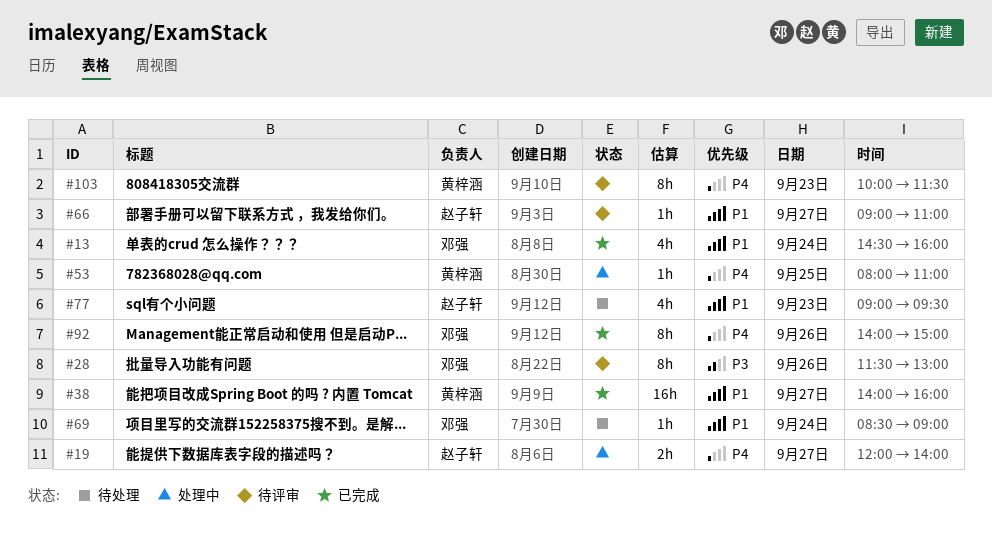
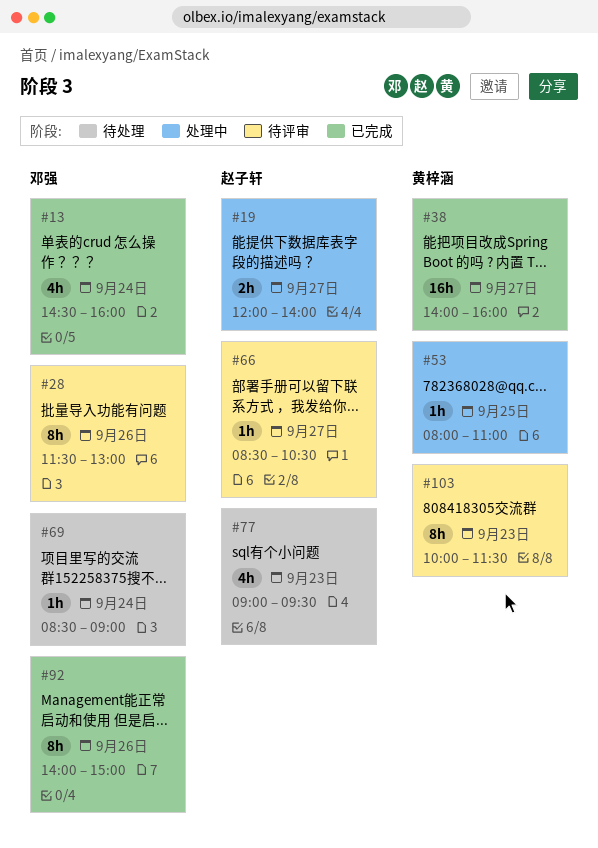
#66, begins: 09:00 -> 08:30
#66, ends: 11:00 -> 10:30

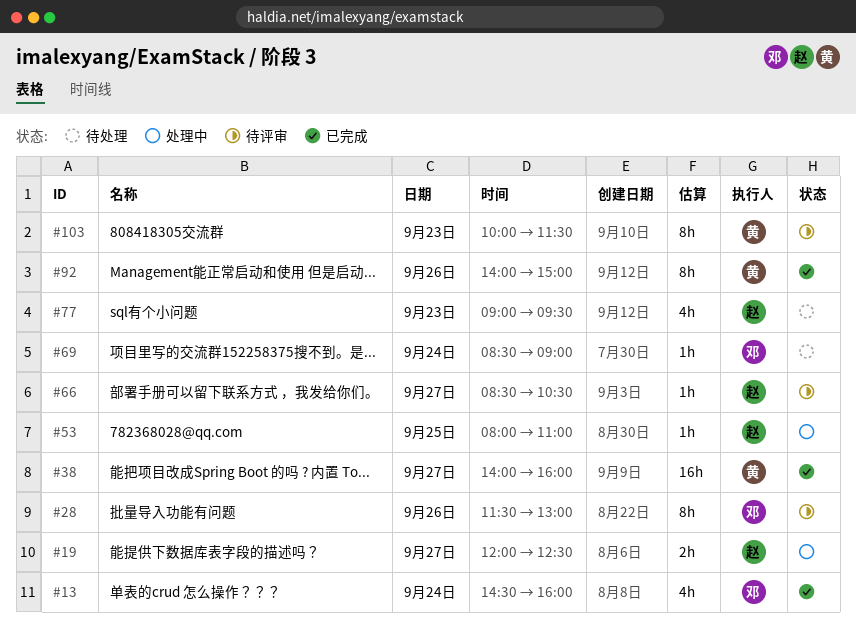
#19, ends: 14:00 -> 12:30
#53, owner: 黄梓涵 -> 赵子轩
#92, owner: 邓强 -> 黄梓涵

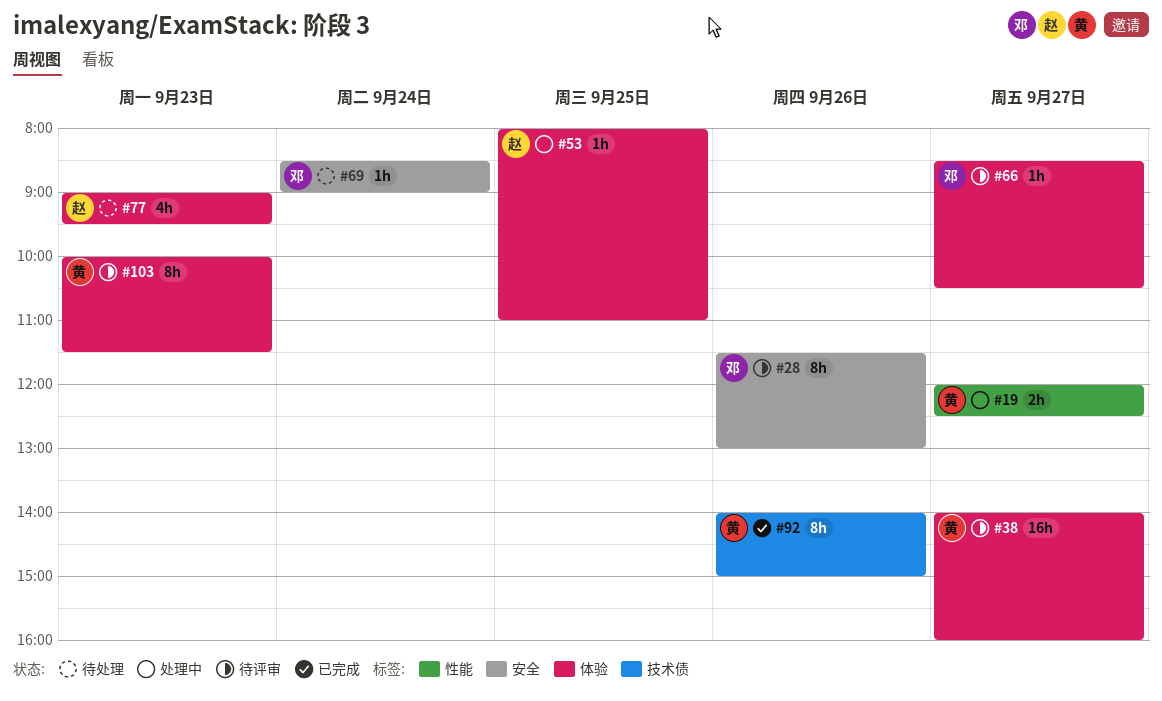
#13: present -> none
#19, owner: 赵 -> 黄
#38, status: 已完成 -> 待评审
#66, owner: 赵 -> 邓

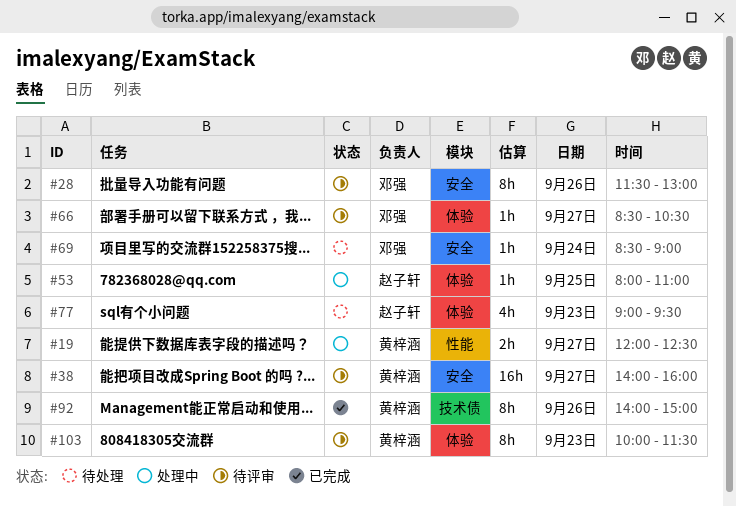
#38, label: 体验 -> 安全

